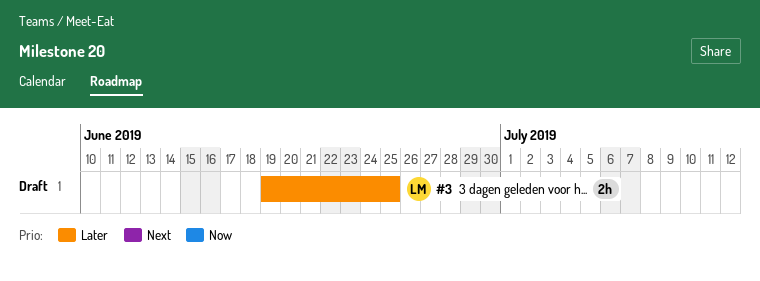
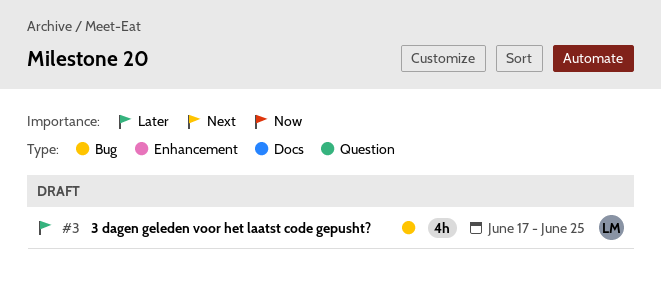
#3, estimate: 2h -> 4h
#3, start: Jun 19 -> Jun 17

